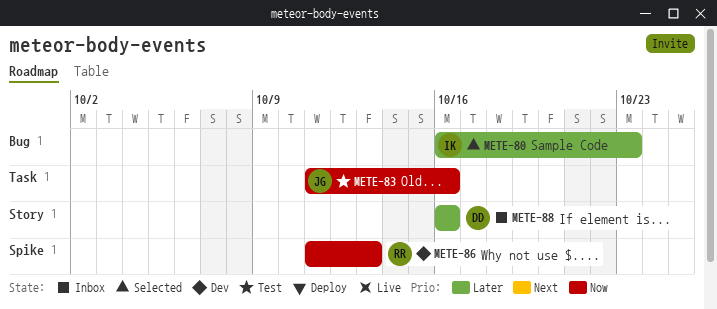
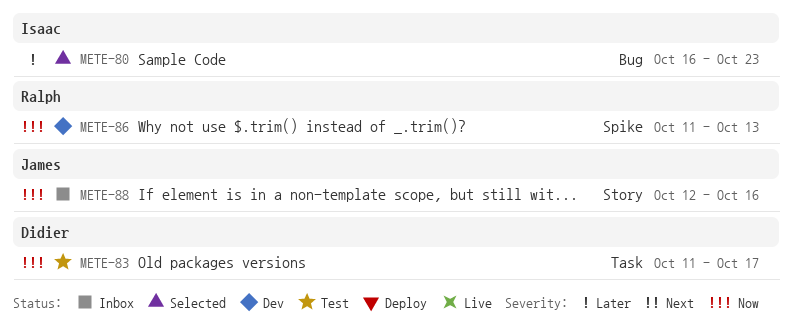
METE-83, owner: James -> Didier
METE-83, due: Oct 16 -> Oct 17
METE-88, owner: Didier -> James
METE-88, priority: Later -> Now
METE-88, start: Oct 16 -> Oct 12

